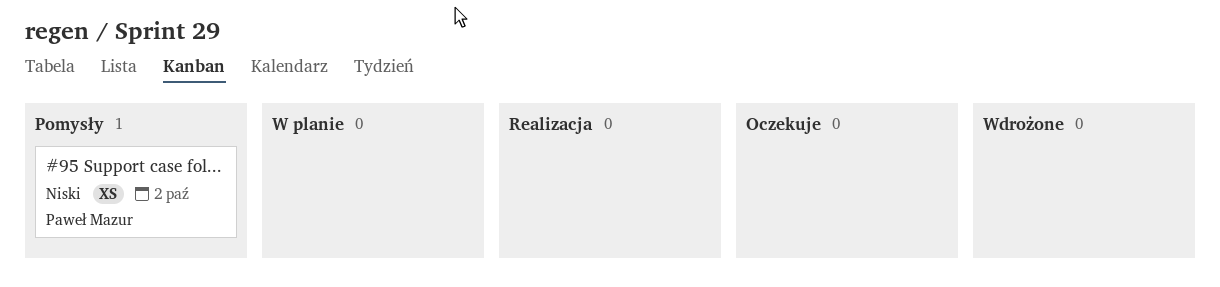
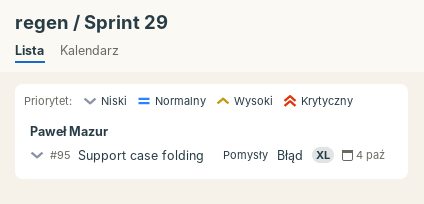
#95, estimate: XS -> XL
#95, due: Oct 2 -> Oct 4

